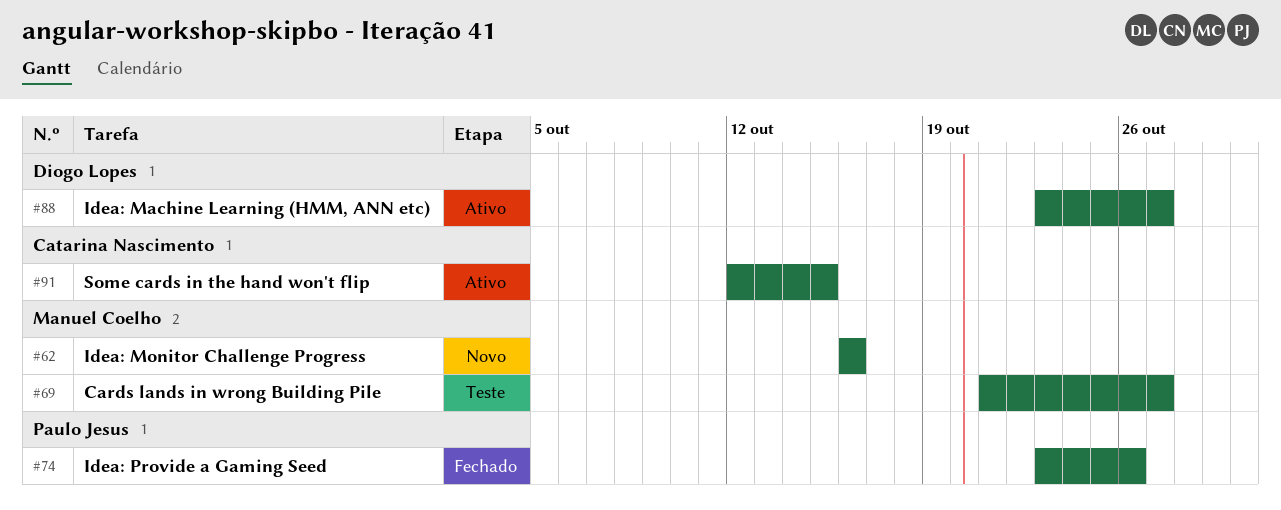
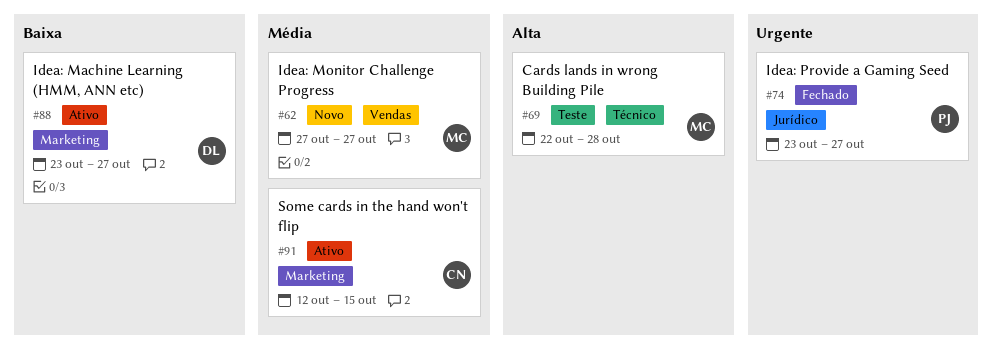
#62, start: Oct 16 -> Oct 27
#62, due: Oct 16 -> Oct 27
#69, start: Oct 21 -> Oct 22
#69, due: Oct 27 -> Oct 28
#74, due: Oct 26 -> Oct 27

